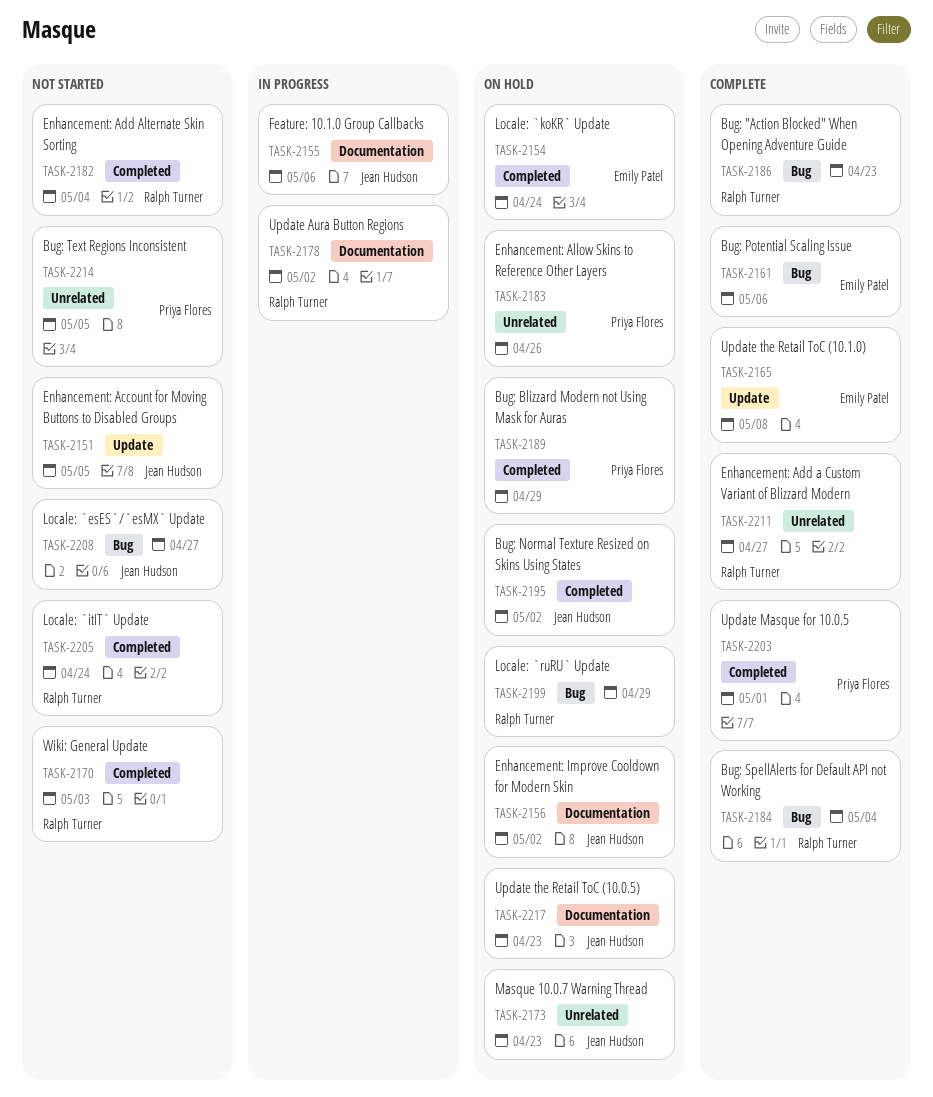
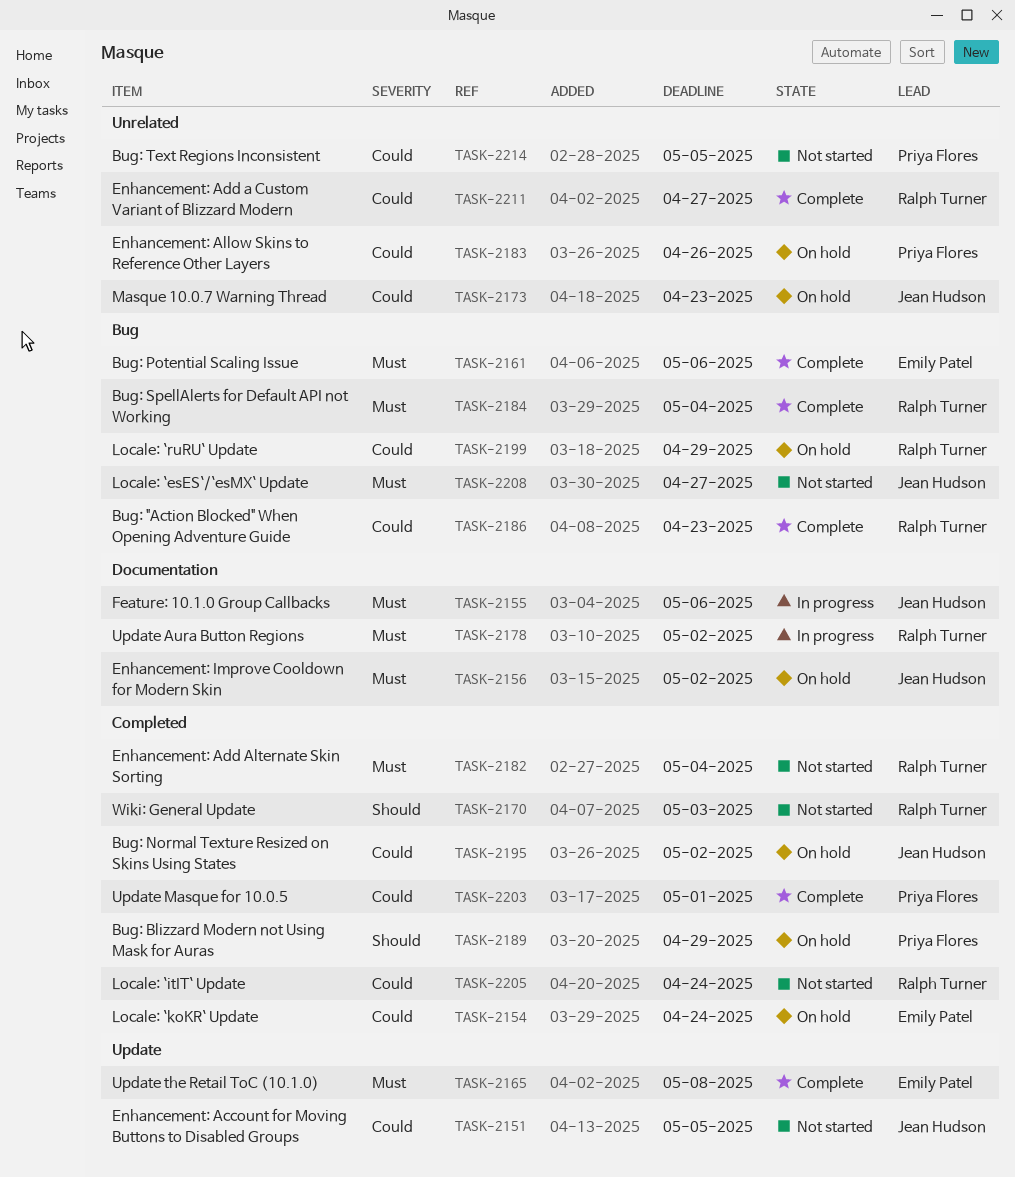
TASK-2217: present -> none

